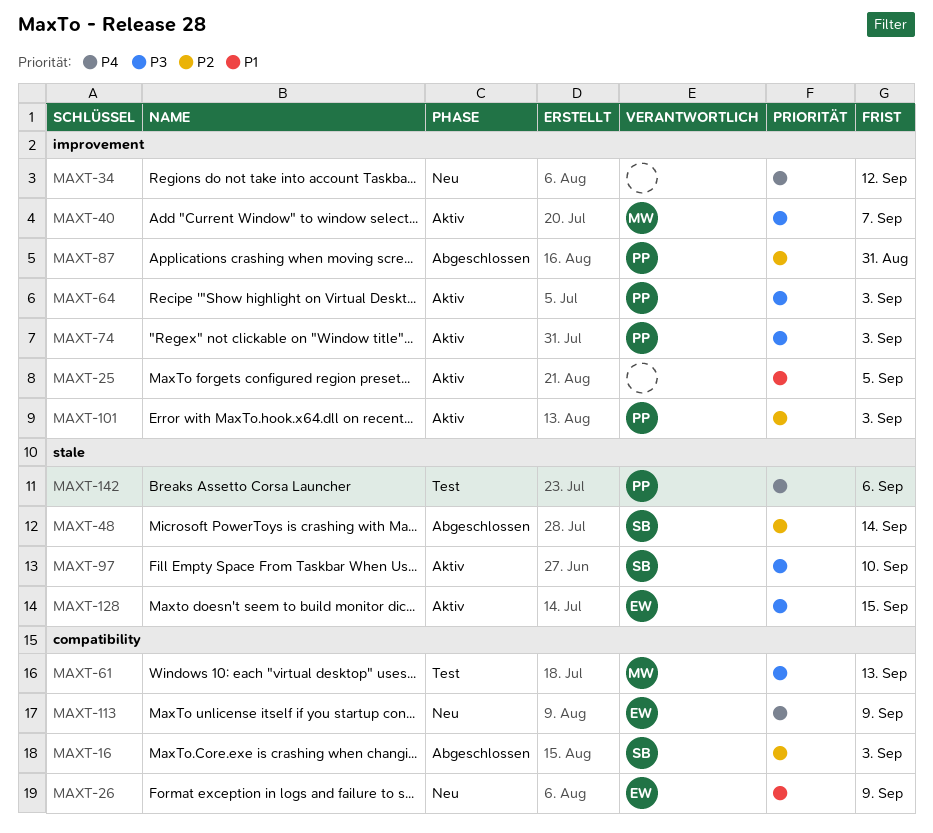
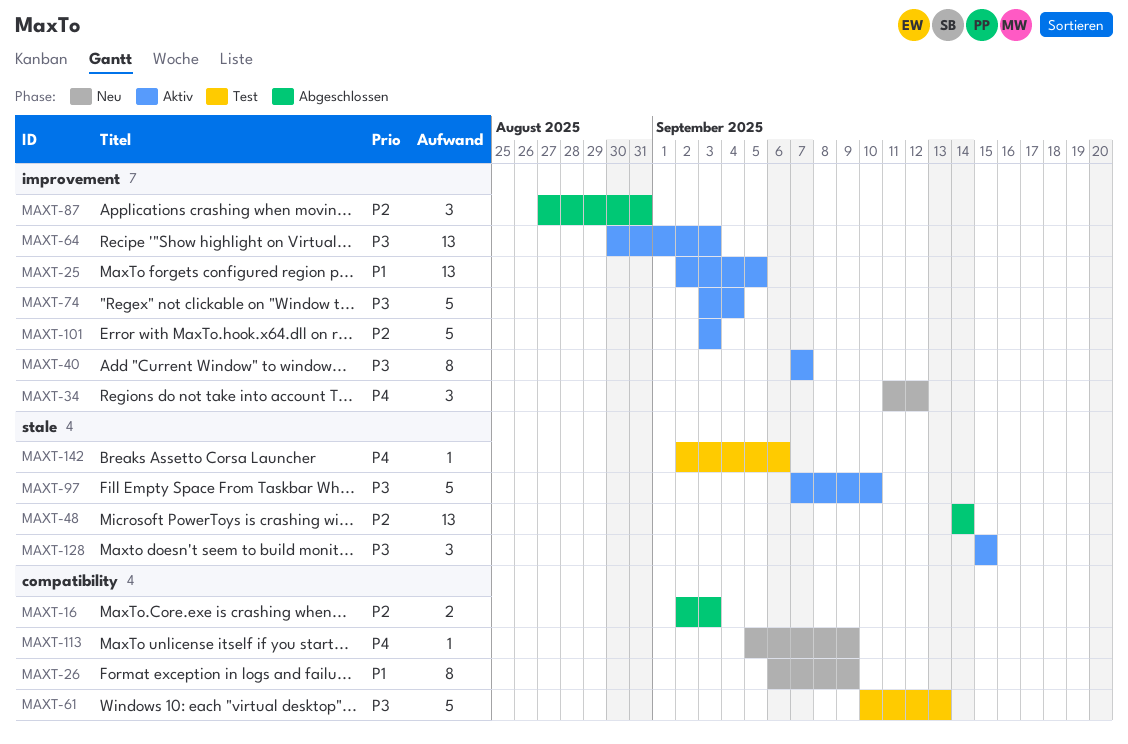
MAXT-74, due: Sep 3 -> Sep 4

